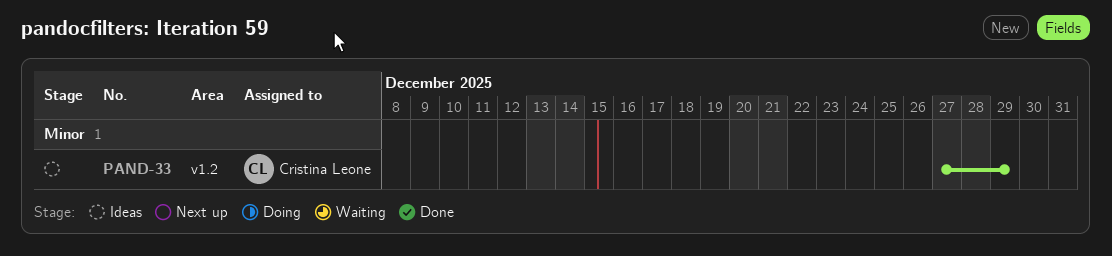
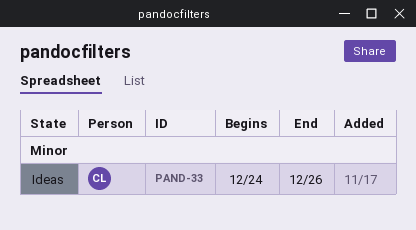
PAND-33, start: Dec 27 -> Dec 24
PAND-33, due: Dec 29 -> Dec 26

